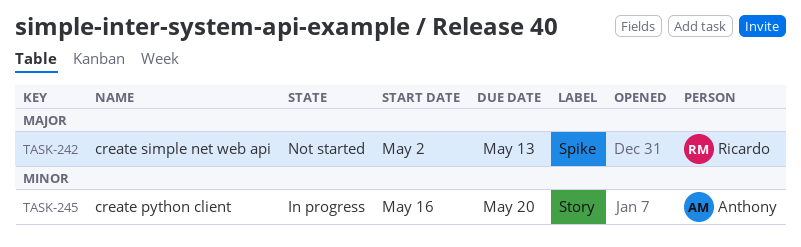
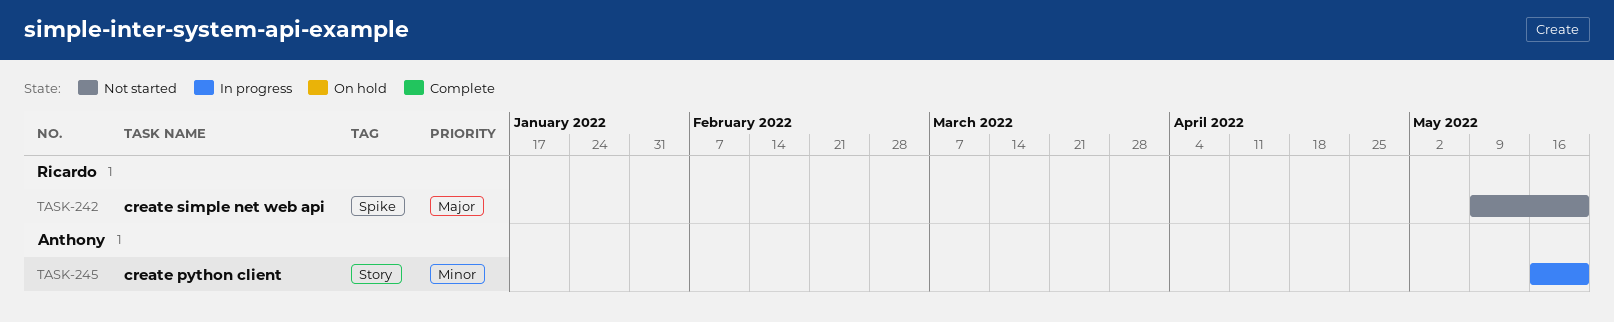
TASK-242, start: May 2 -> May 9
TASK-242, due: May 13 -> May 20

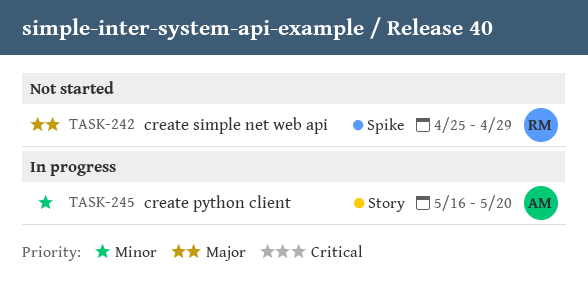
TASK-242, start: May 9 -> Apr 25
TASK-242, due: May 20 -> Apr 29

